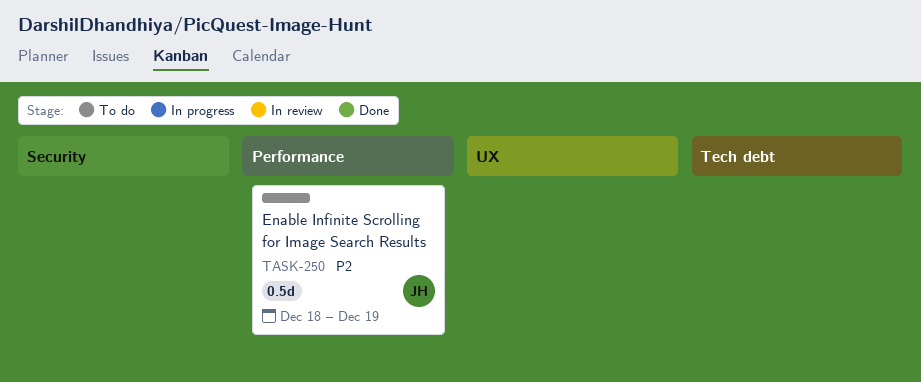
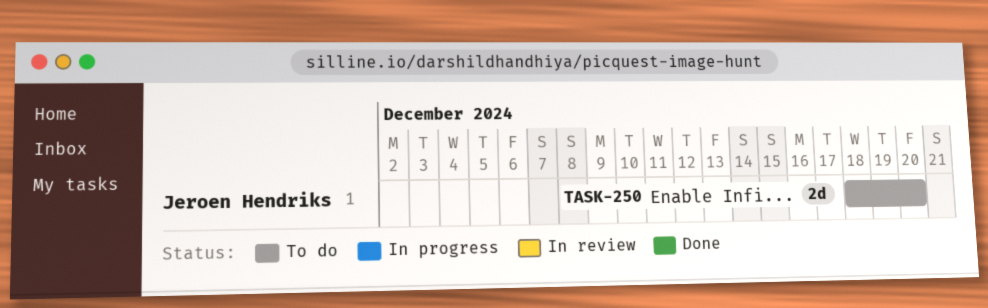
TASK-250, estimate: 0.5d -> 2d
TASK-250, due: Dec 19 -> Dec 20

